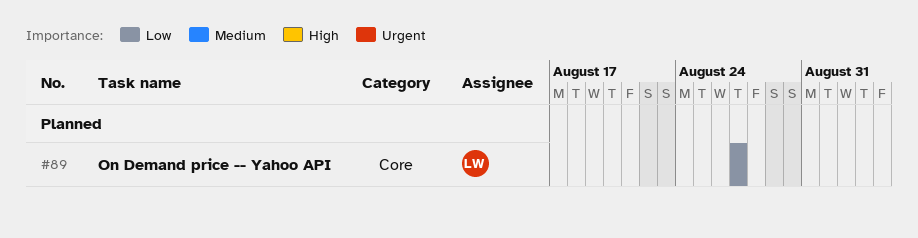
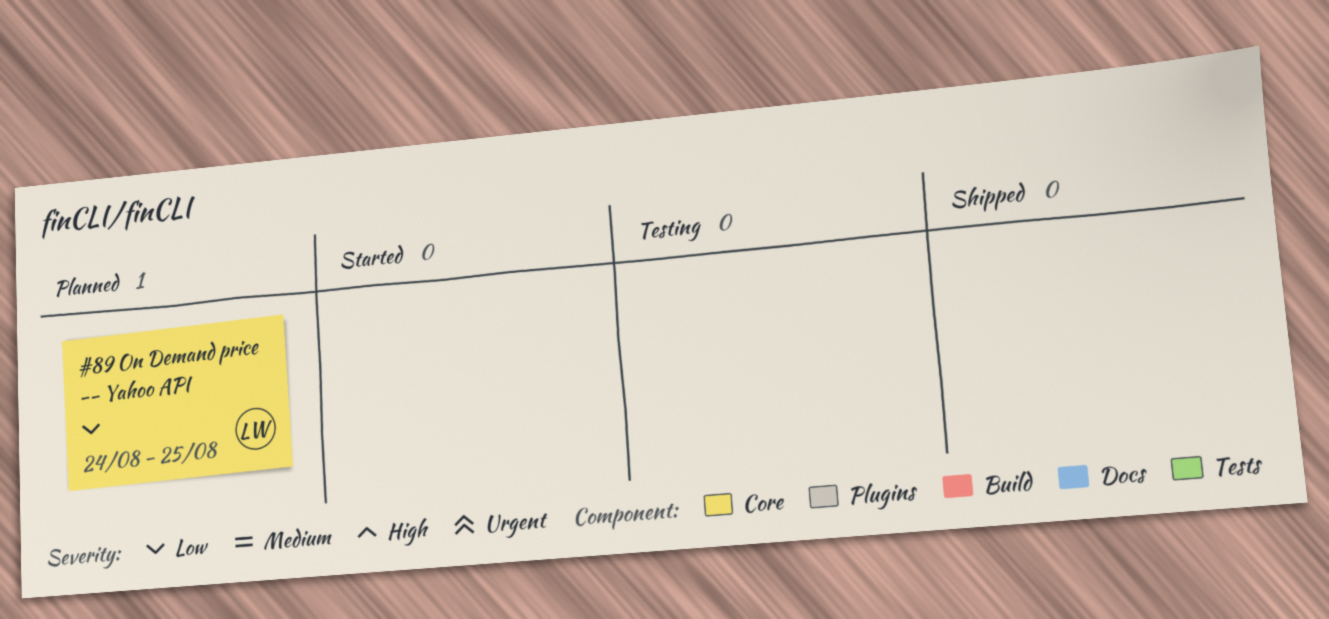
#89, start: Aug 27 -> Aug 24
#89, due: Aug 27 -> Aug 25

